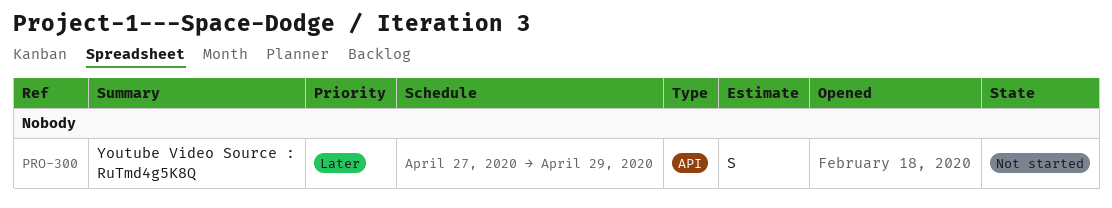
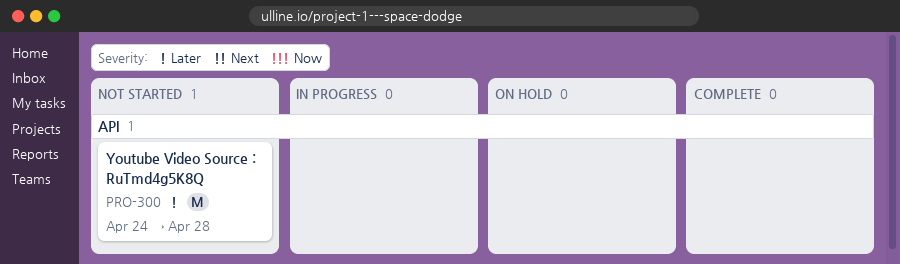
PRO-300, estimate: S -> M
PRO-300, start: Apr 27 -> Apr 24
PRO-300, due: Apr 29 -> Apr 28

